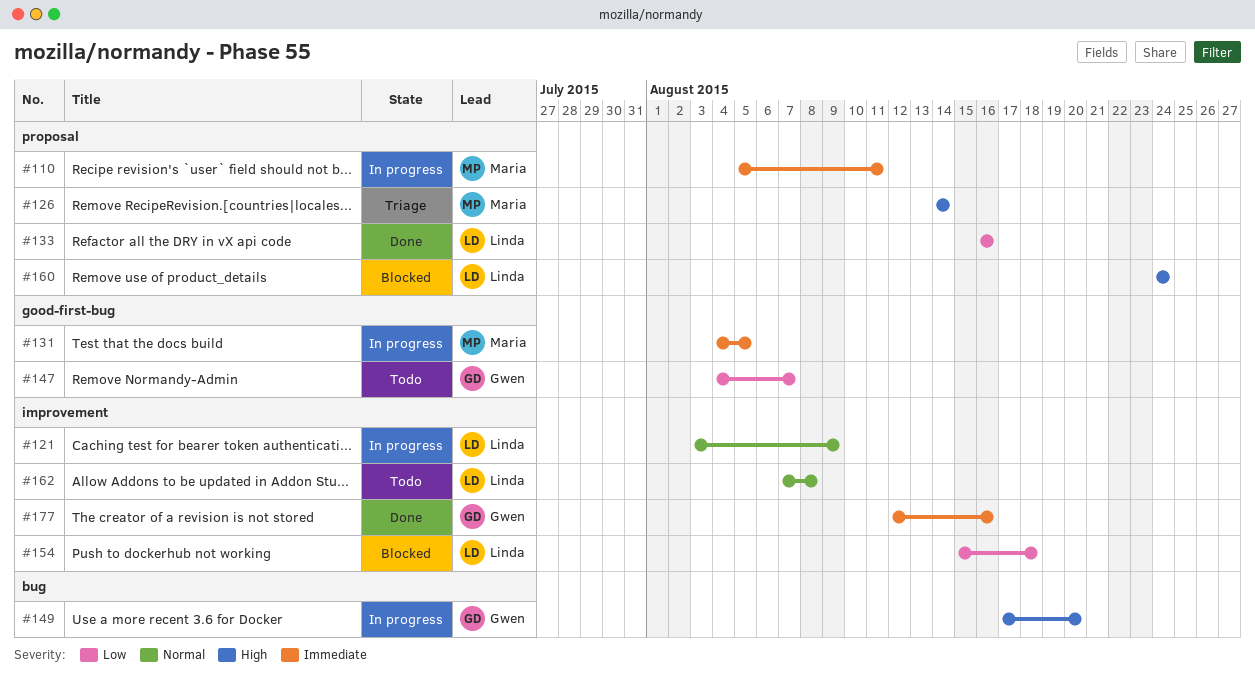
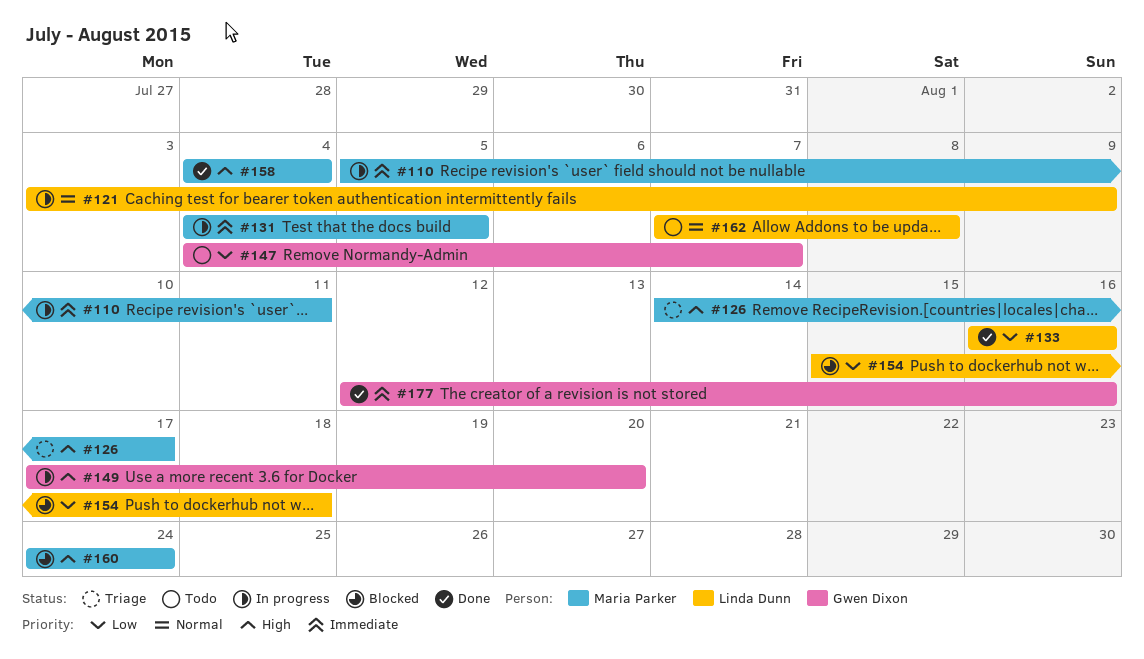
#126, due: Aug 14 -> Aug 17
#158: none -> present
#160, owner: Linda Dunn -> Maria Parker

